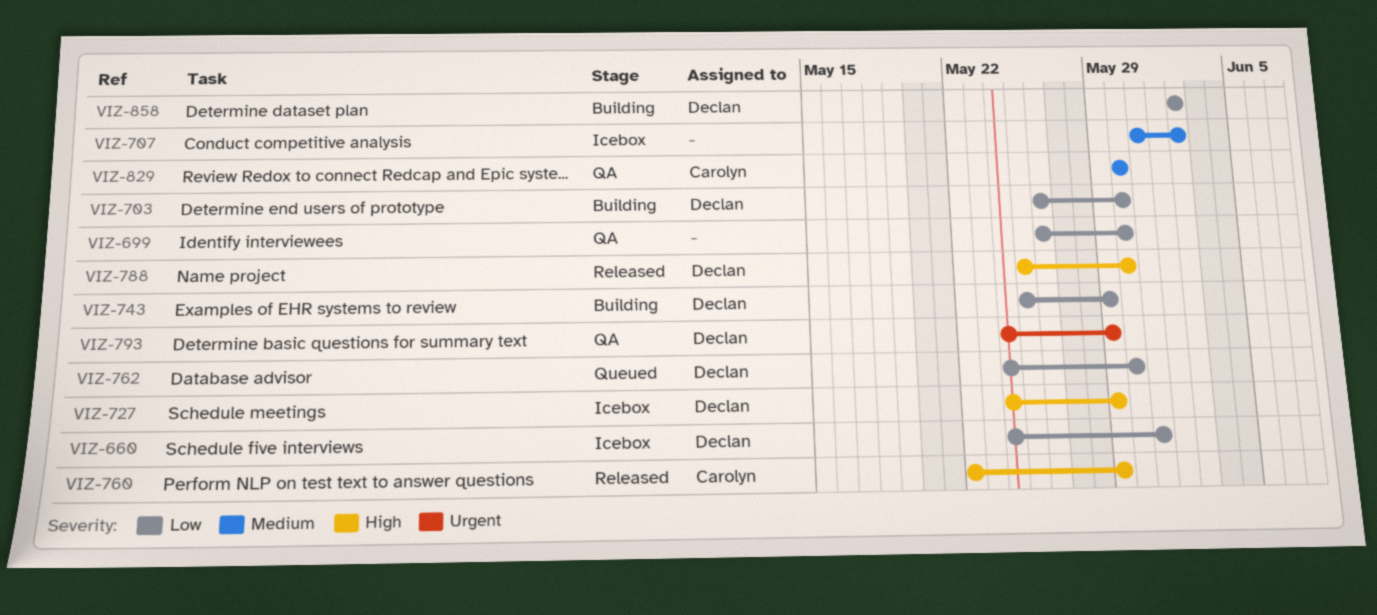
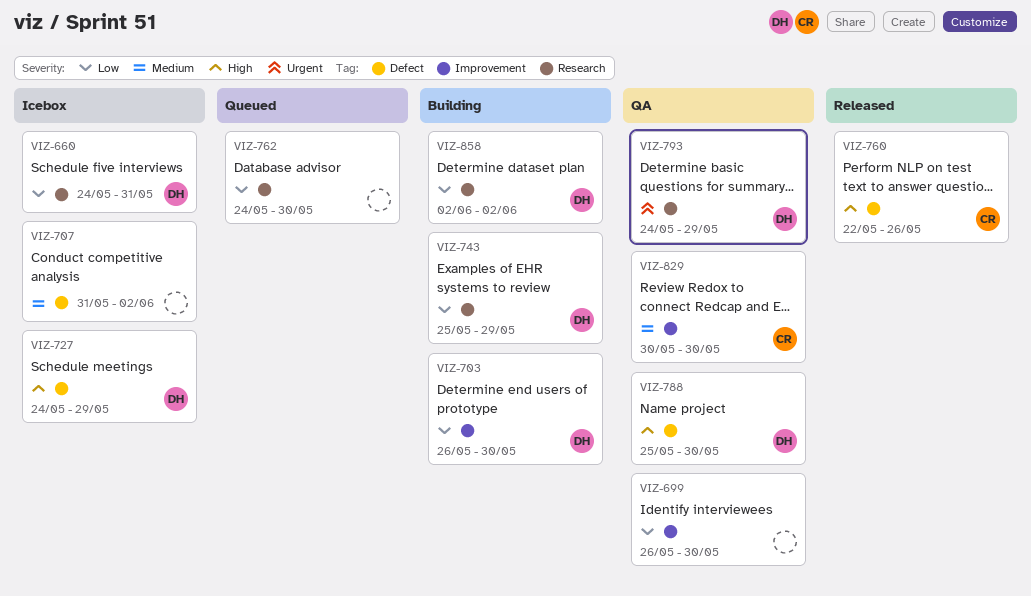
VIZ-760, due: May 29 -> May 26
VIZ-762, owner: Declan -> none
VIZ-788, status: Released -> QA

